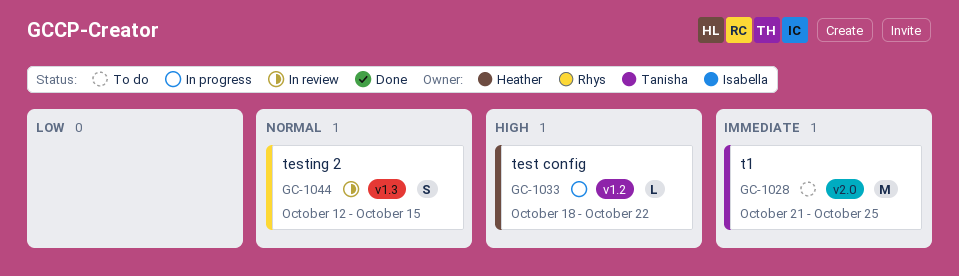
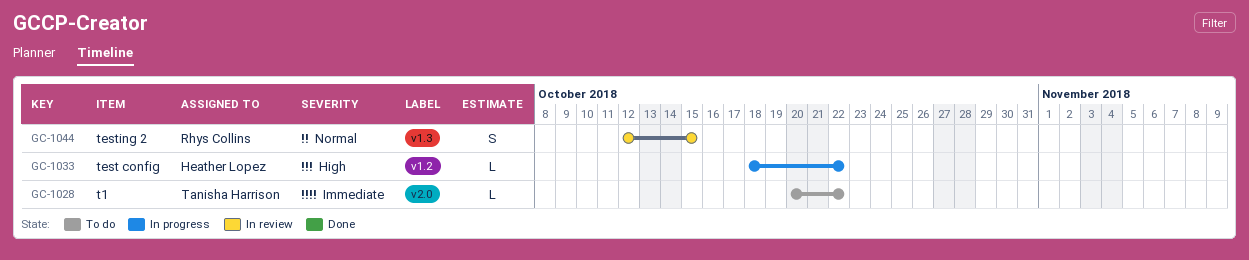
GC-1028, estimate: M -> L
GC-1028, start: Oct 21 -> Oct 20
GC-1028, due: Oct 25 -> Oct 22

